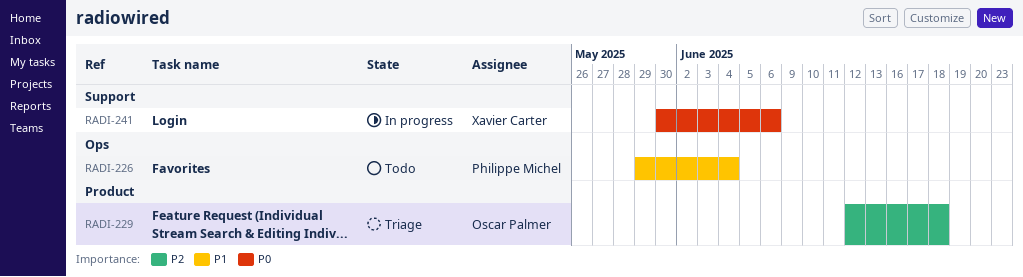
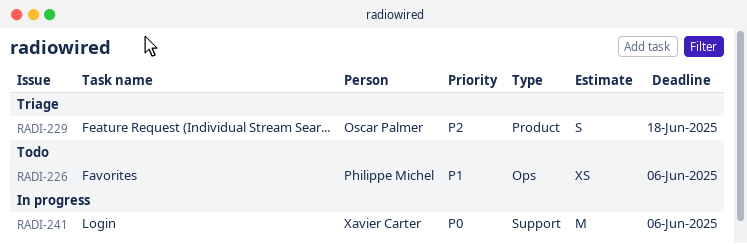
RADI-226, due: Jun 4 -> Jun 6

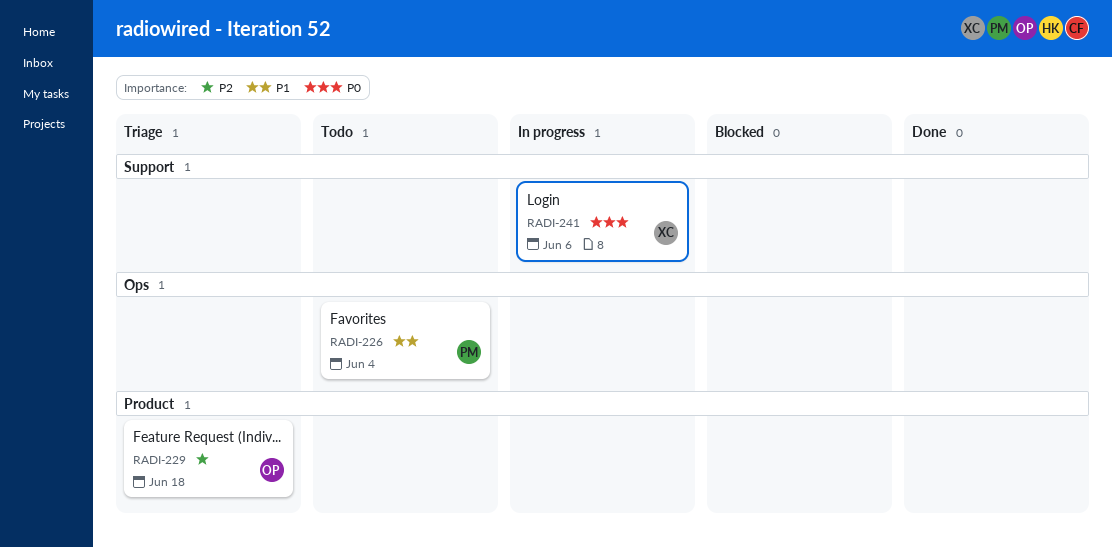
RADI-226, due: Jun 6 -> Jun 4

